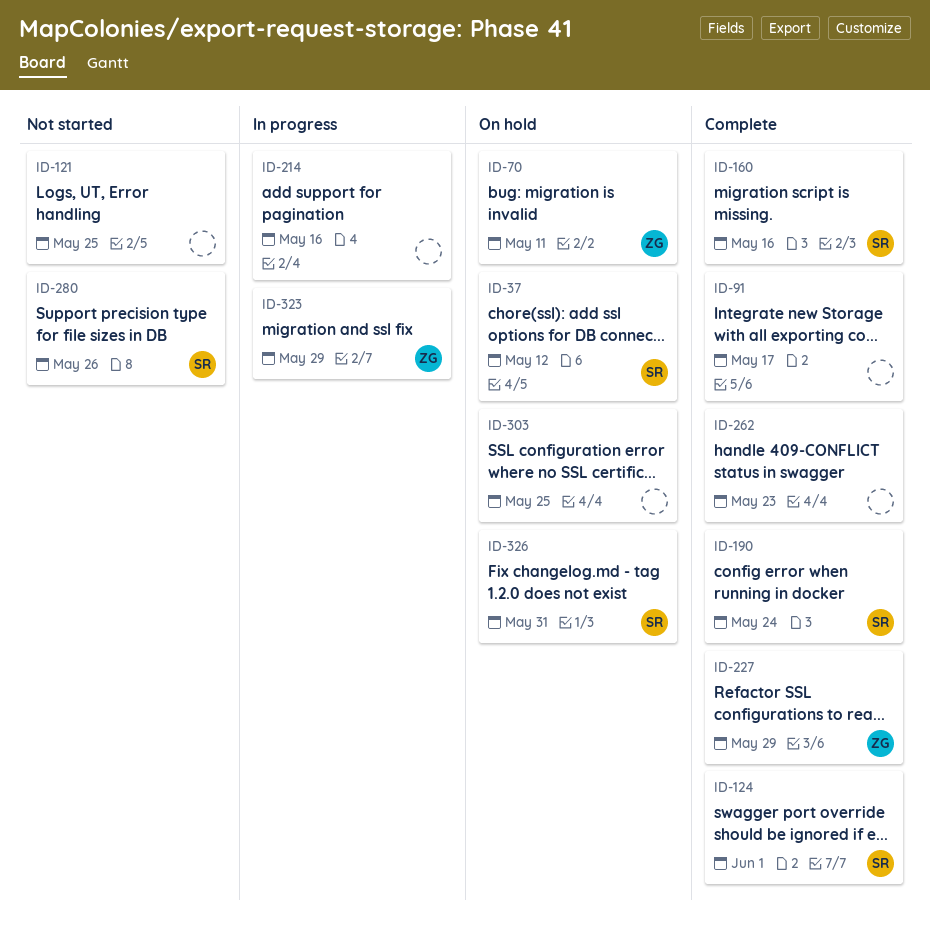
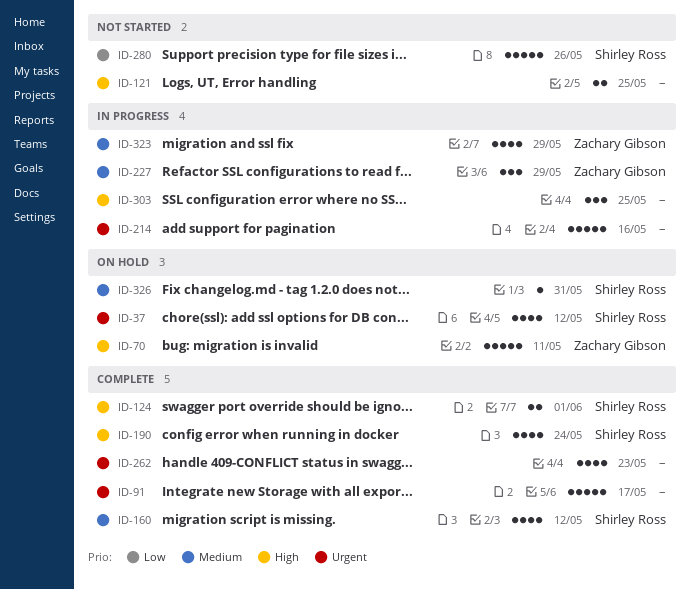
ID-160, due: May 16 -> May 12
ID-227, status: Complete -> In progress
ID-303, status: On hold -> In progress

